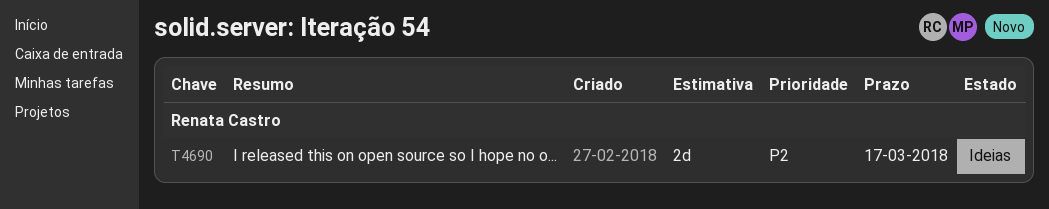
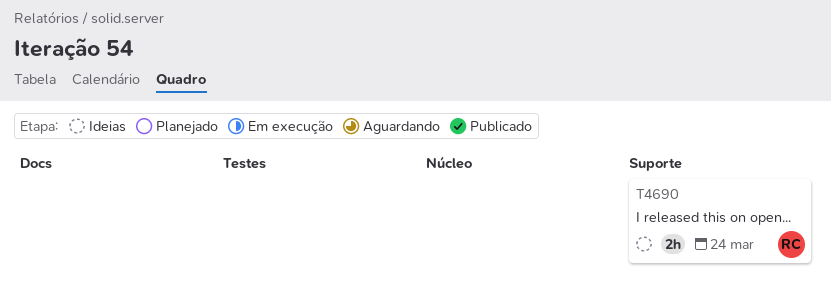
T4690, estimate: 2d -> 2h
T4690, due: Mar 17 -> Mar 24

